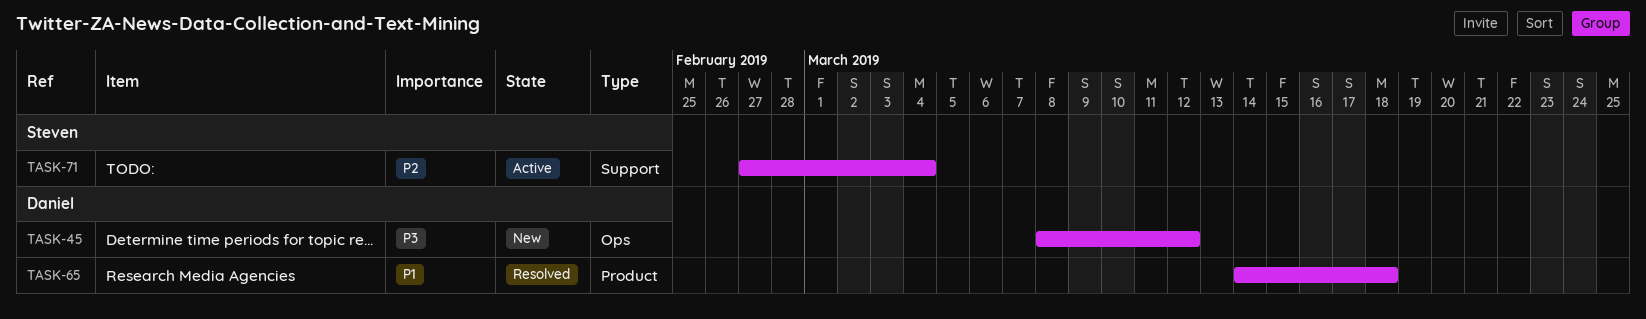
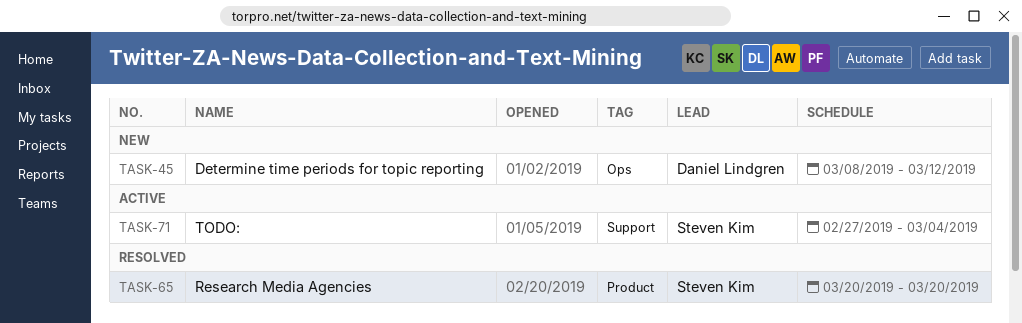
TASK-65, owner: Daniel Lindgren -> Steven Kim
TASK-65, start: Mar 14 -> Mar 20
TASK-65, due: Mar 18 -> Mar 20

